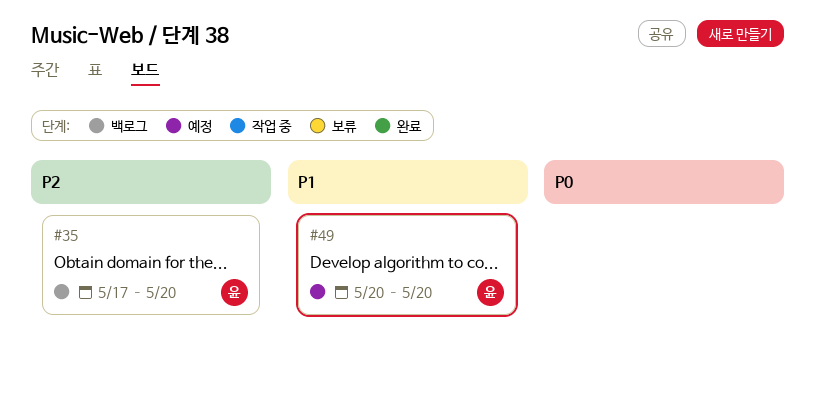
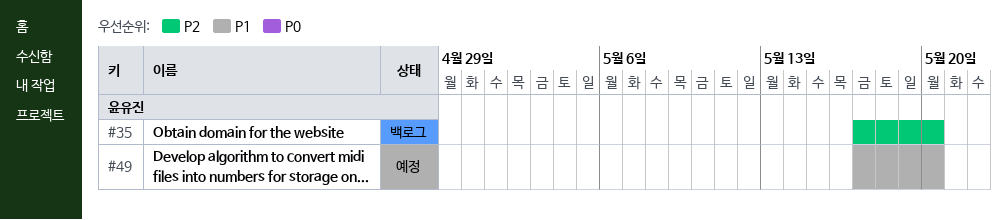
#49, start: May 20 -> May 17

